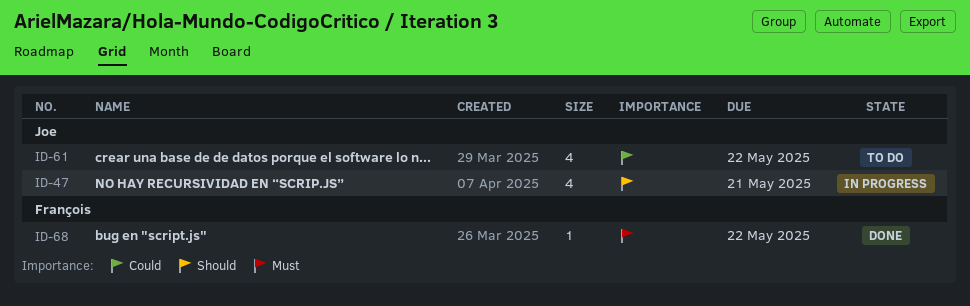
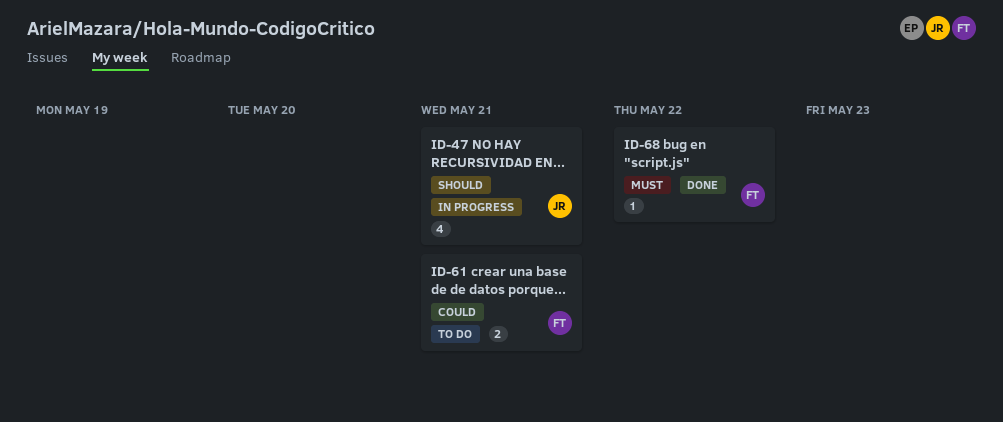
ID-61, owner: Joe -> François
ID-61, estimate: 4 -> 2
ID-61, due: May 22 -> May 21

